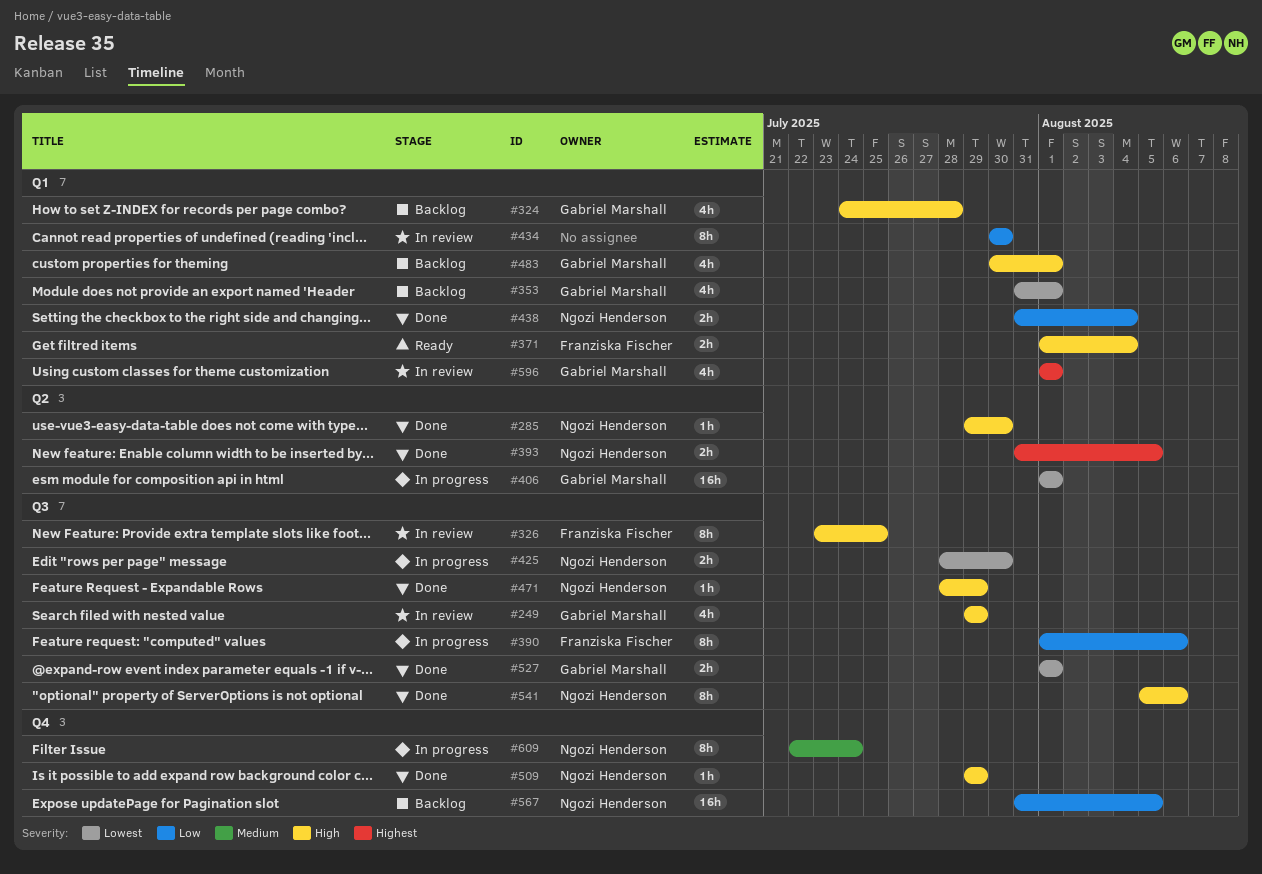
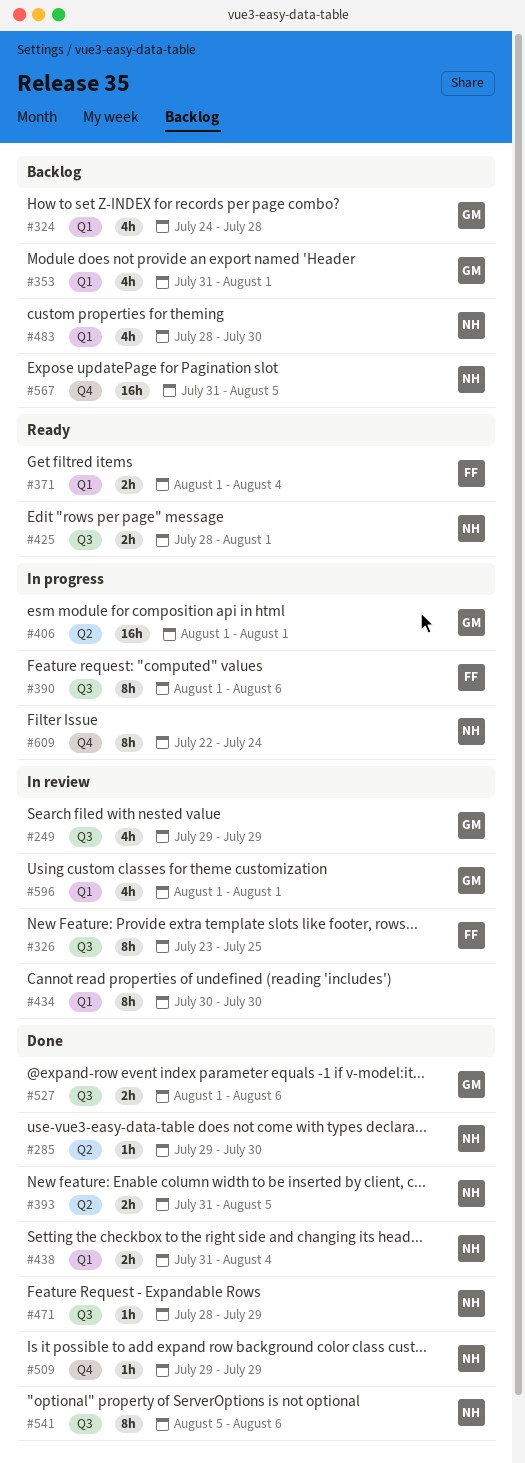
#425, status: In progress -> Ready
#425, due: Jul 30 -> Aug 1
#483, owner: Gabriel Marshall -> Ngozi Henderson
#483, start: Jul 30 -> Jul 28
#483, due: Aug 1 -> Jul 30
#527, due: Aug 1 -> Aug 6

